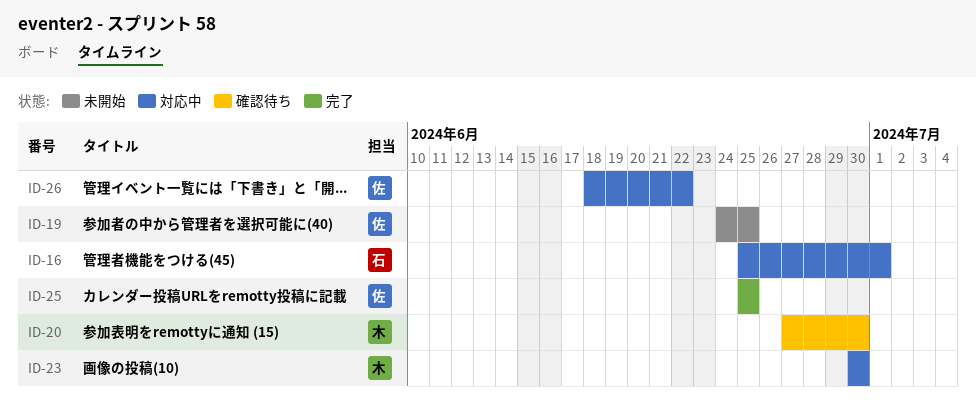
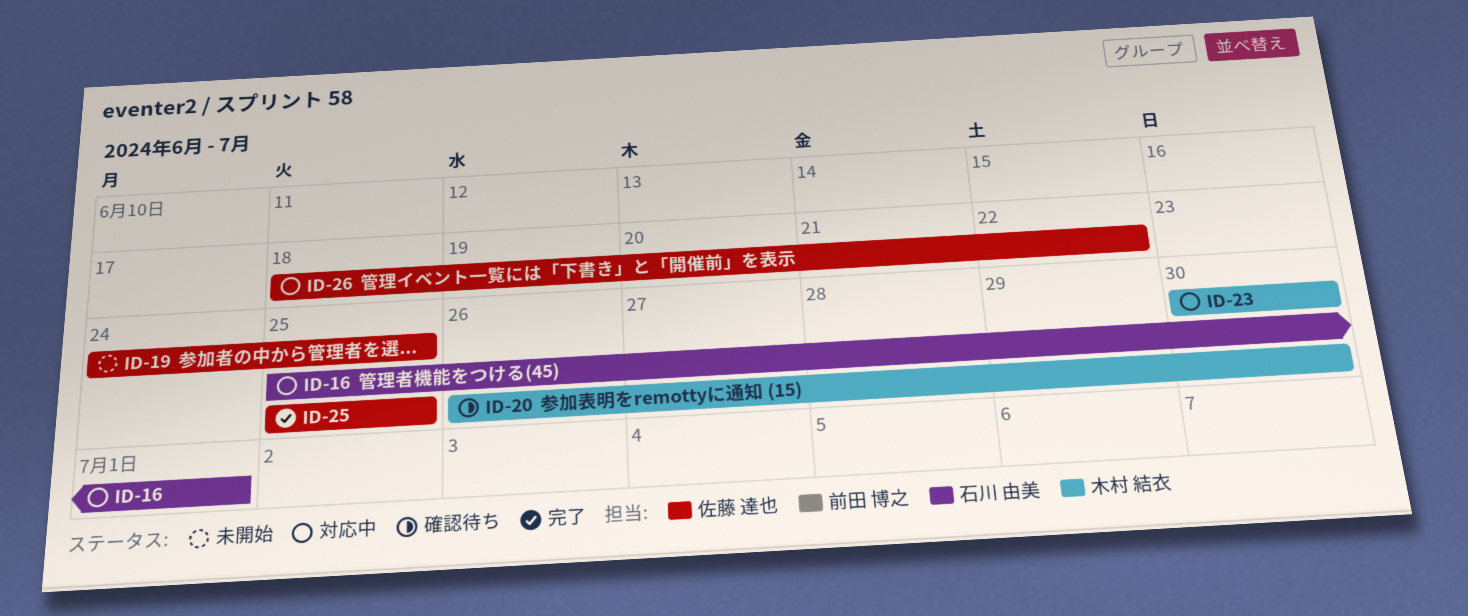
ID-20, start: Jun 27 -> Jun 26

